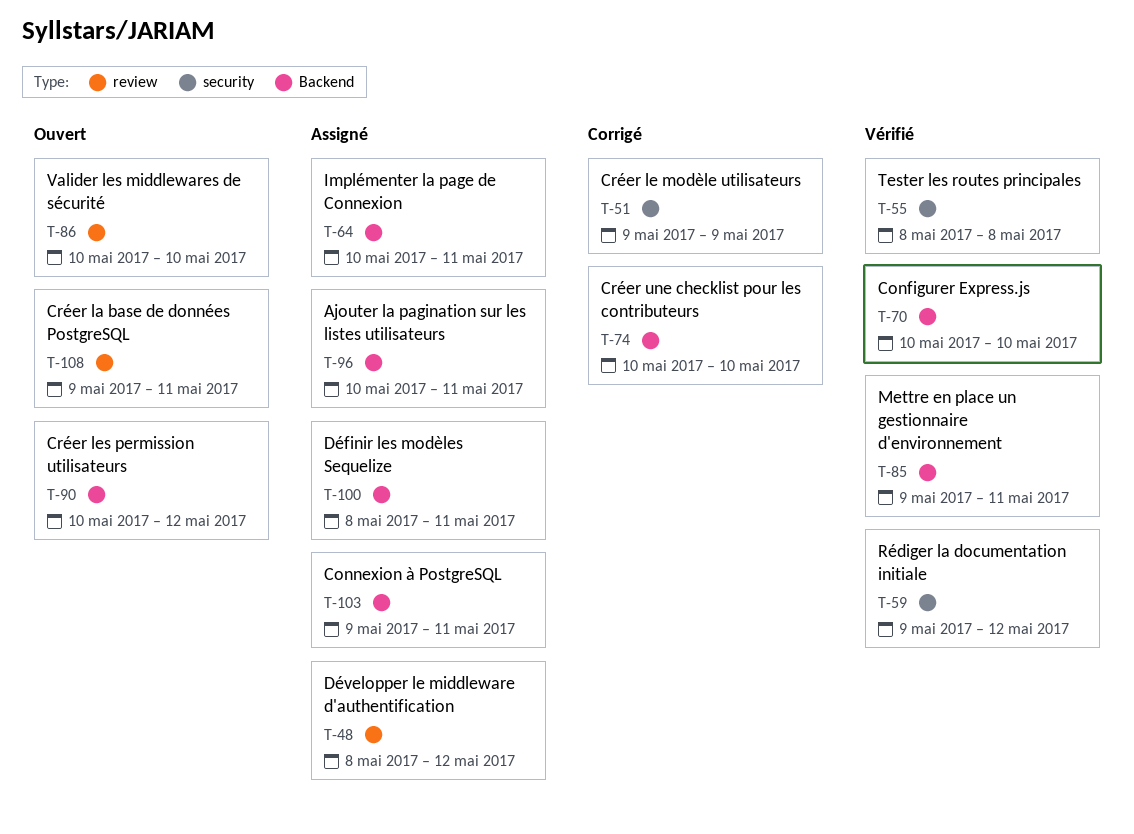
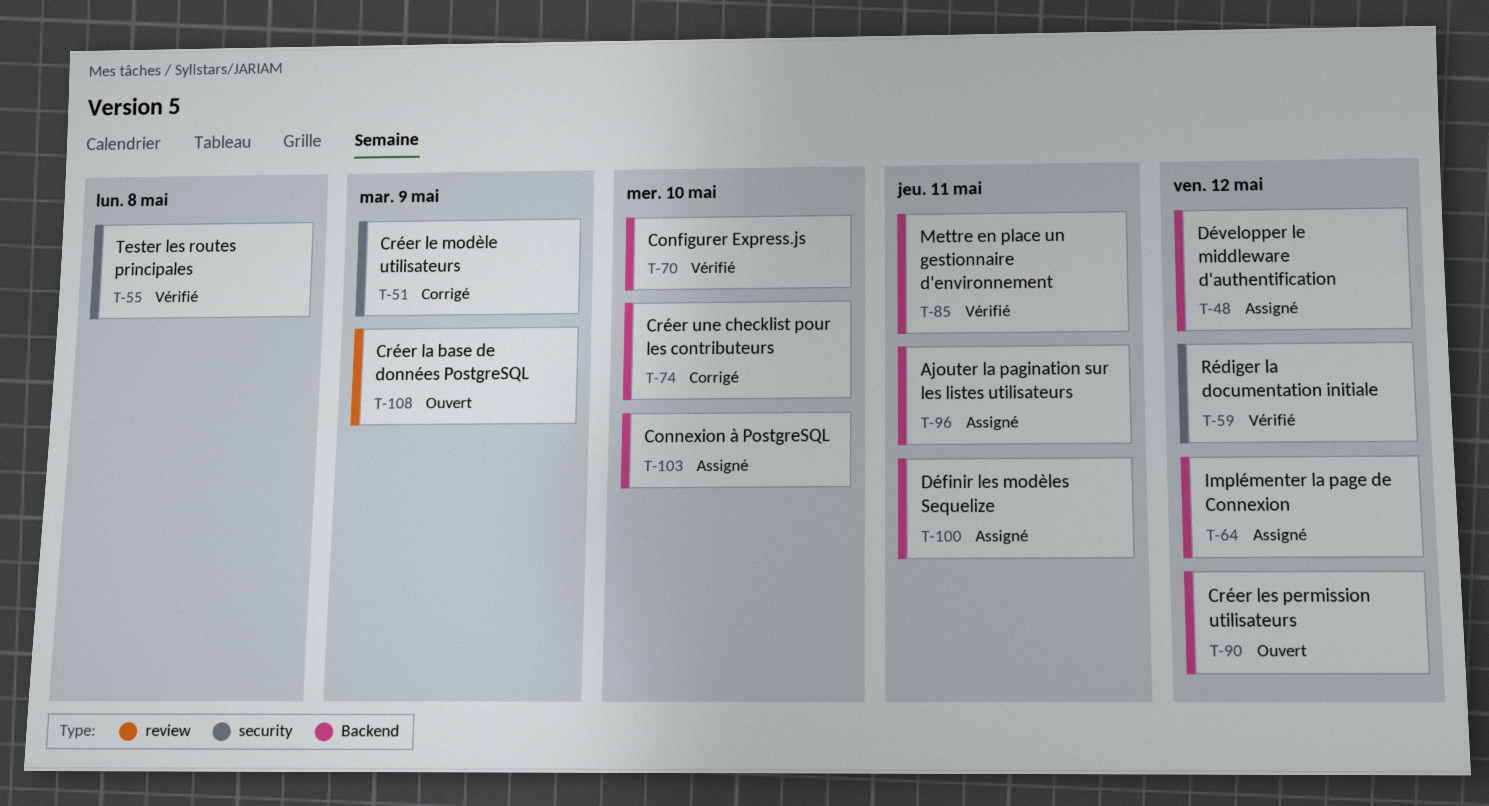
T-48, label: review -> Backend
T-64, due: May 11 -> May 12
T-86: present -> none
T-103, due: May 11 -> May 10
T-108, due: May 11 -> May 9

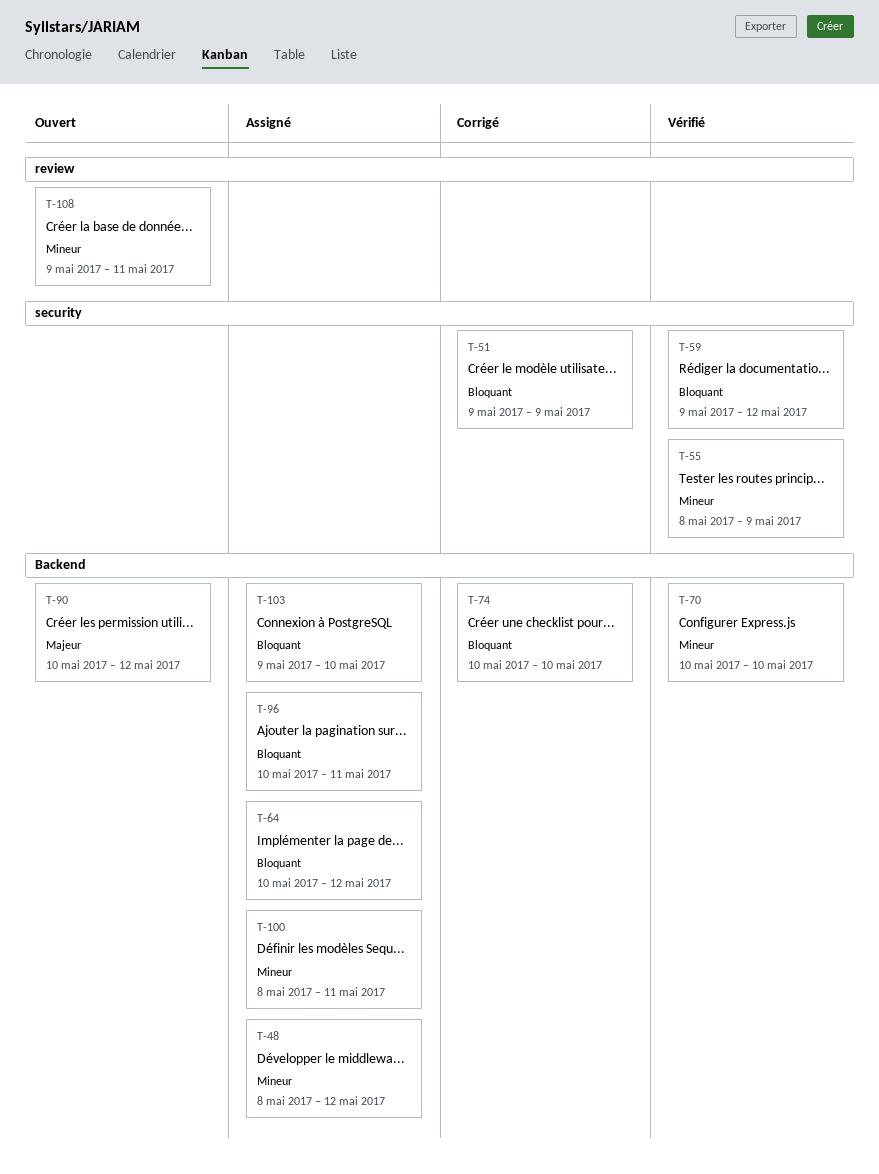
T-55, due: May 8 -> May 9
T-85: present -> none
T-108, due: May 9 -> May 11

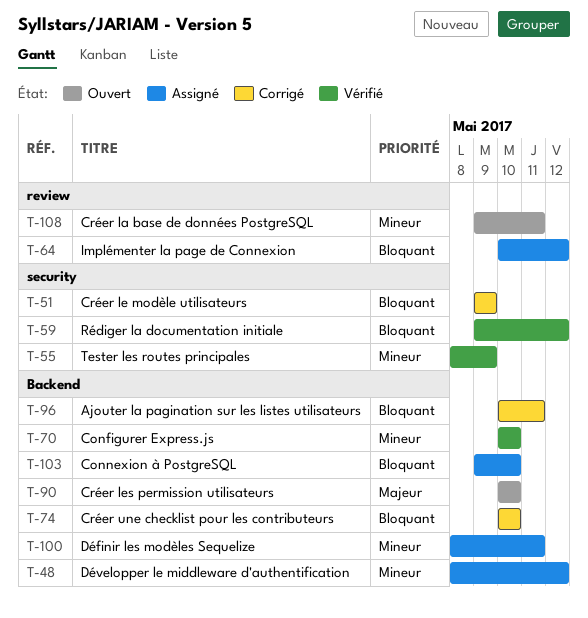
T-64, label: Backend -> review
T-90, due: May 12 -> May 10
T-96, status: Assigné -> Corrigé

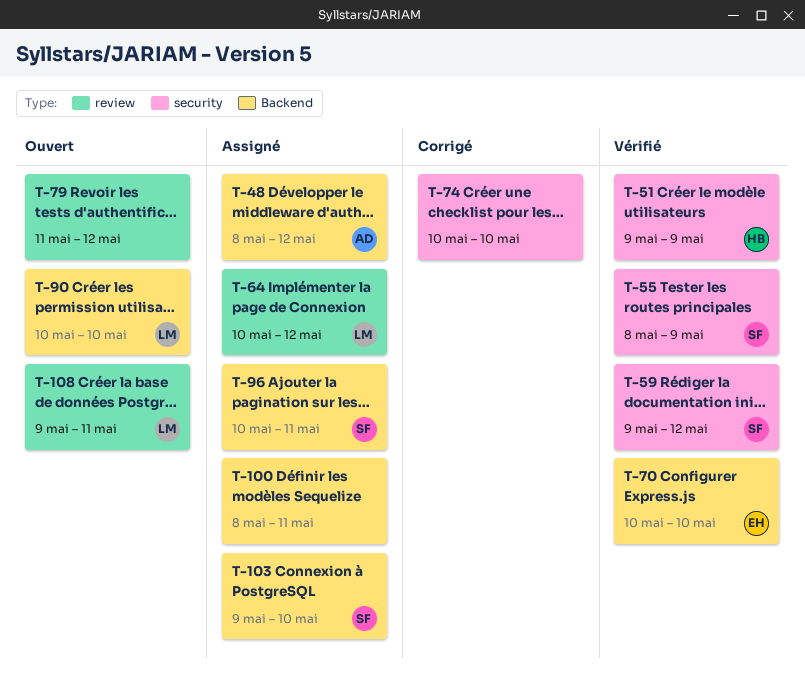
T-51, status: Corrigé -> Vérifié
T-74, label: Backend -> security
T-79: none -> present
T-96, status: Corrigé -> Assigné

